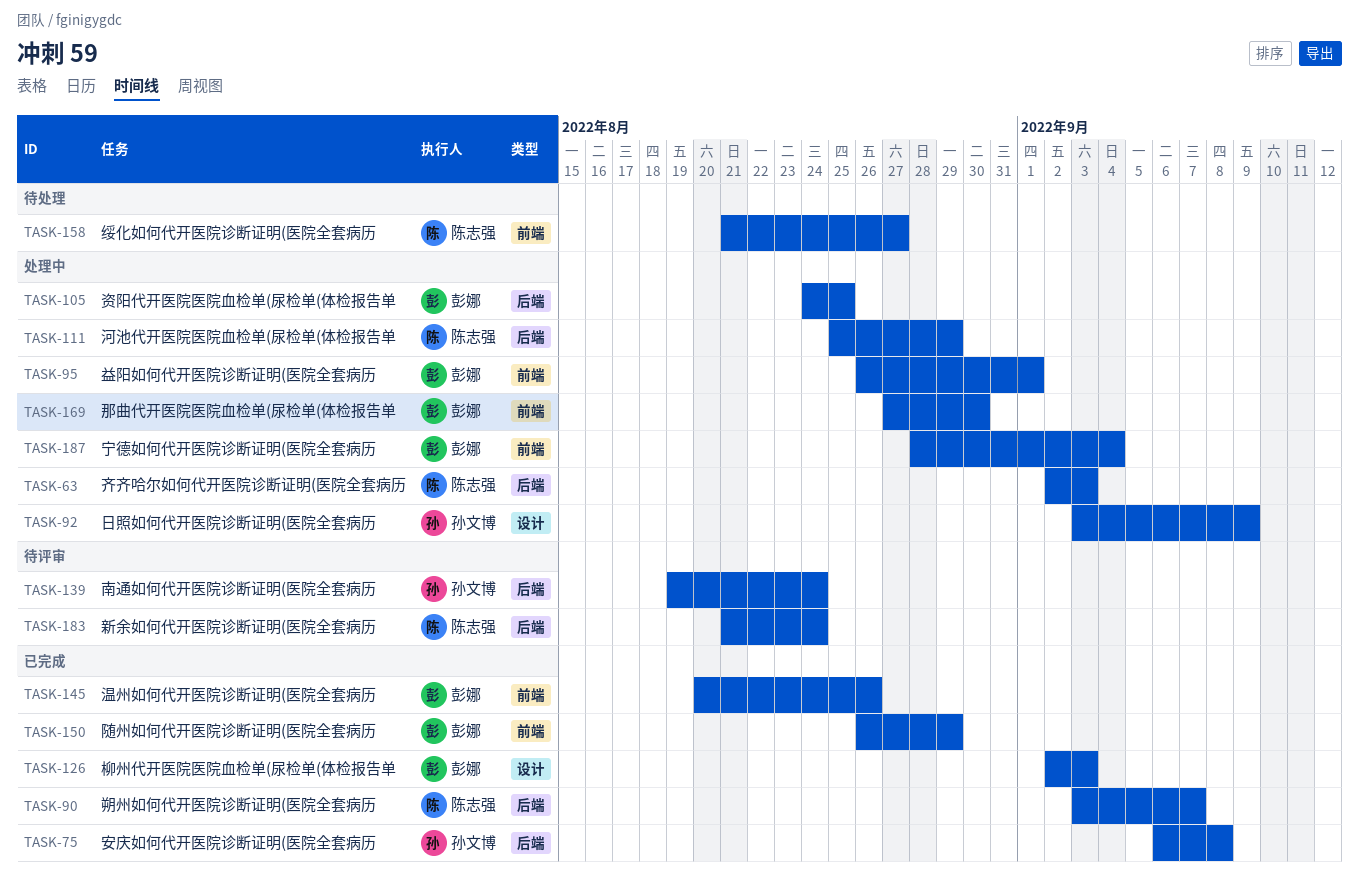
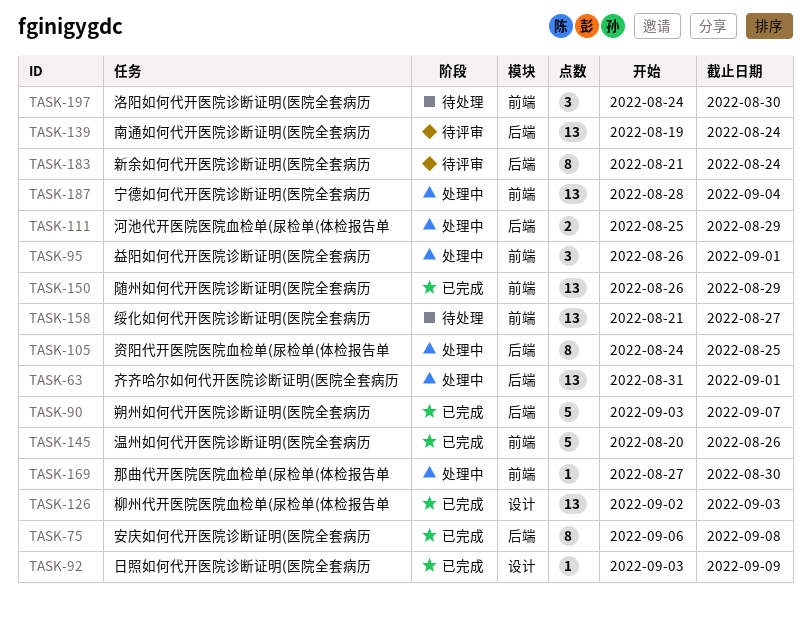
TASK-63, start: Sep 2 -> Aug 31
TASK-63, due: Sep 3 -> Sep 1
TASK-92, status: 处理中 -> 已完成
TASK-197: none -> present

